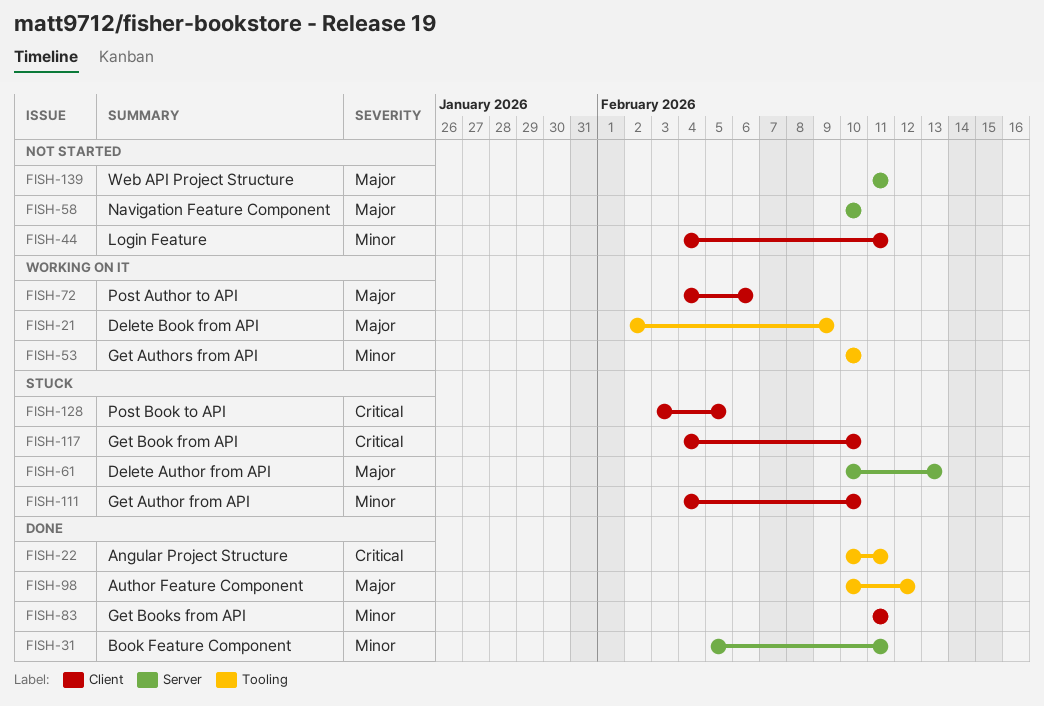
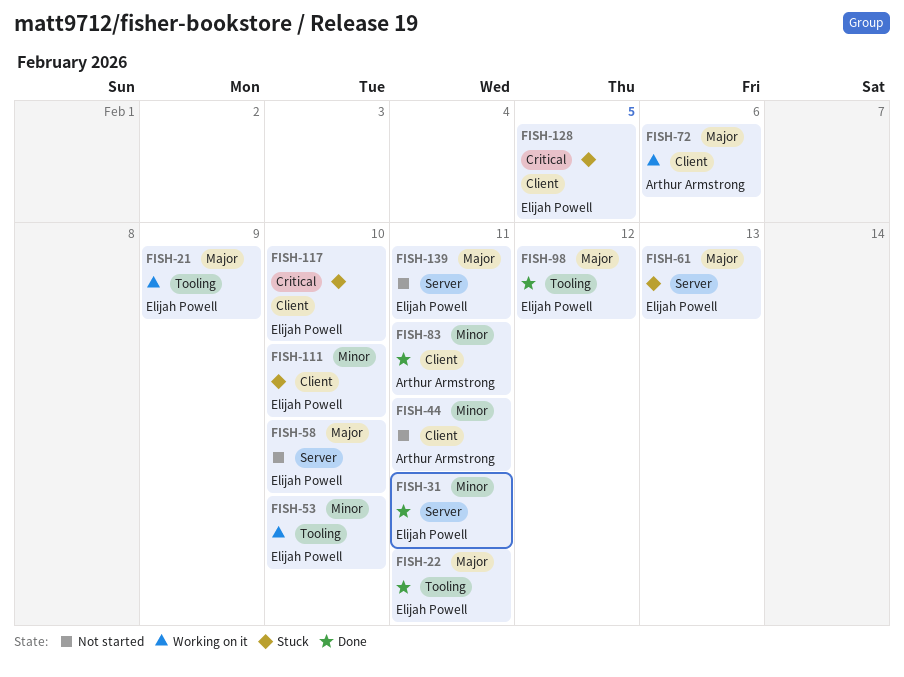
FISH-22, priority: Critical -> Major

